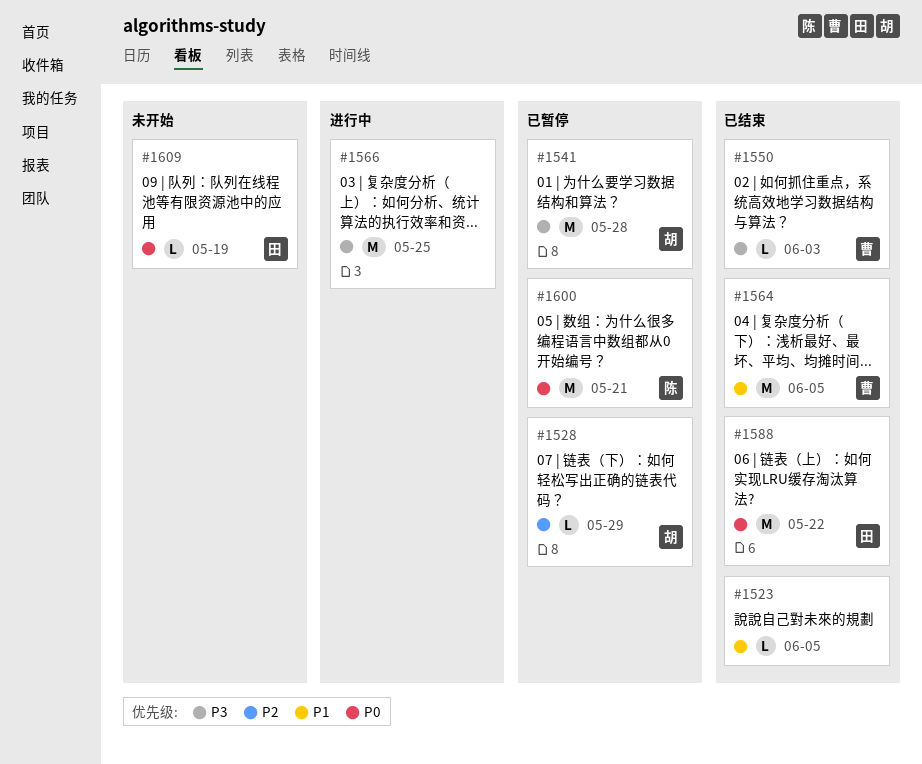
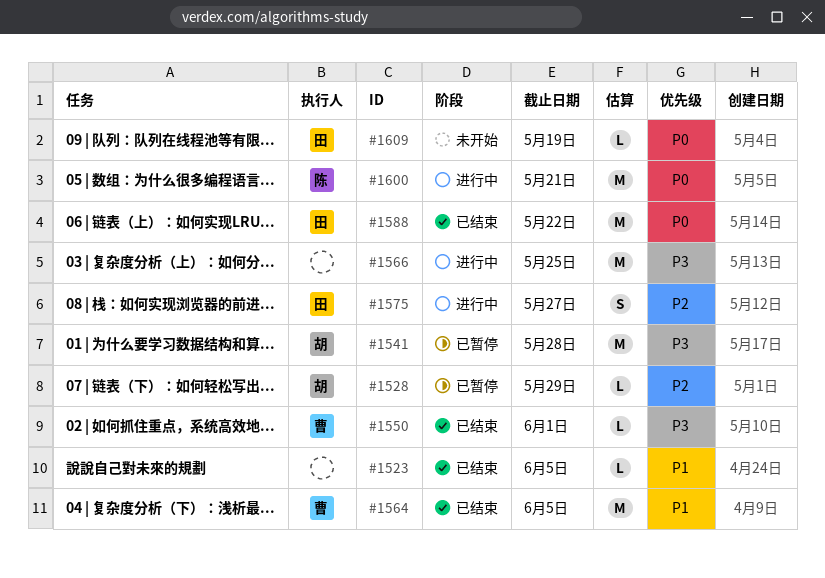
#1550, due: Jun 3 -> Jun 1
#1575: none -> present
#1600, status: 已暂停 -> 进行中

